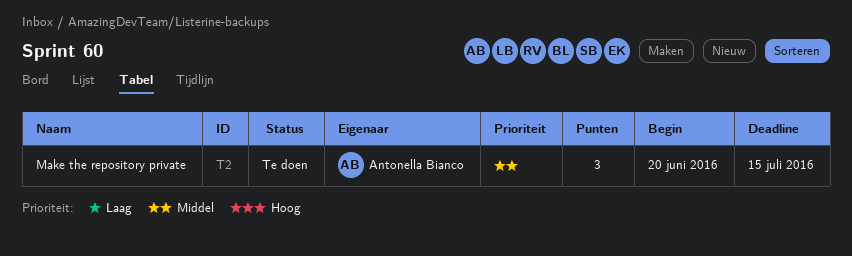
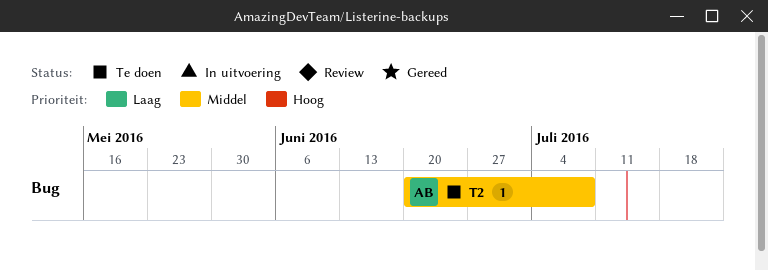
T2, estimate: 3 -> 1
T2, due: Jul 15 -> Jul 8

